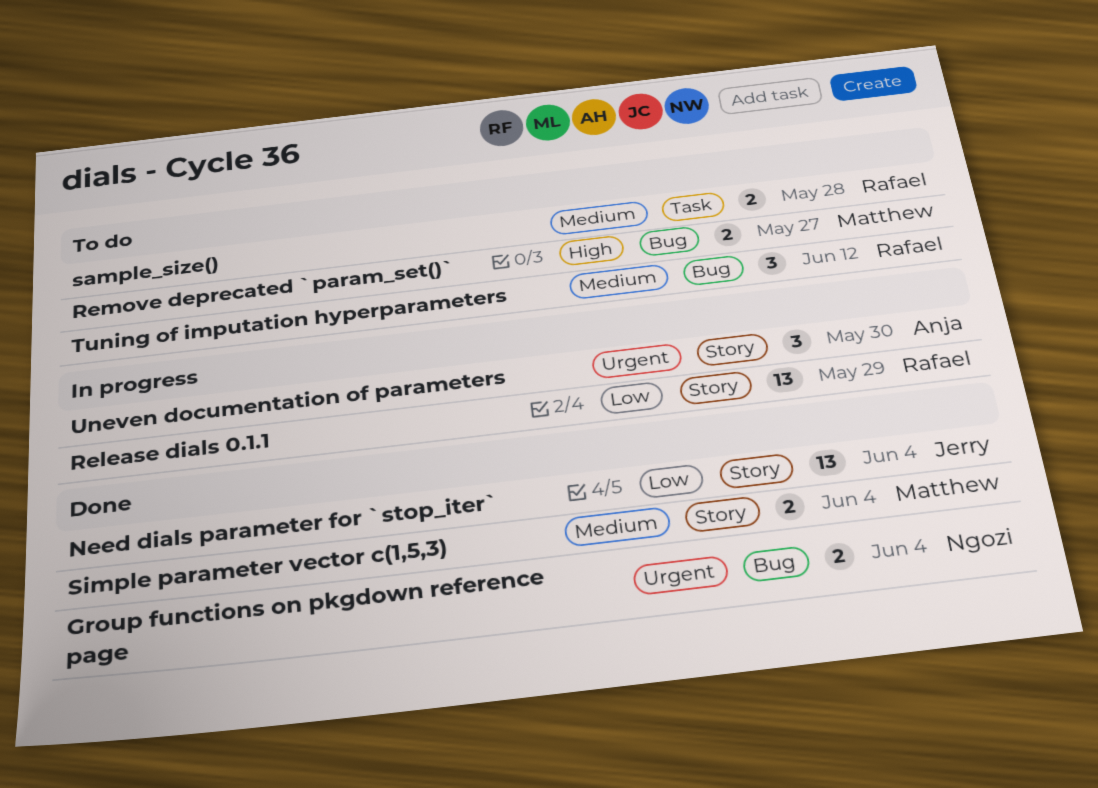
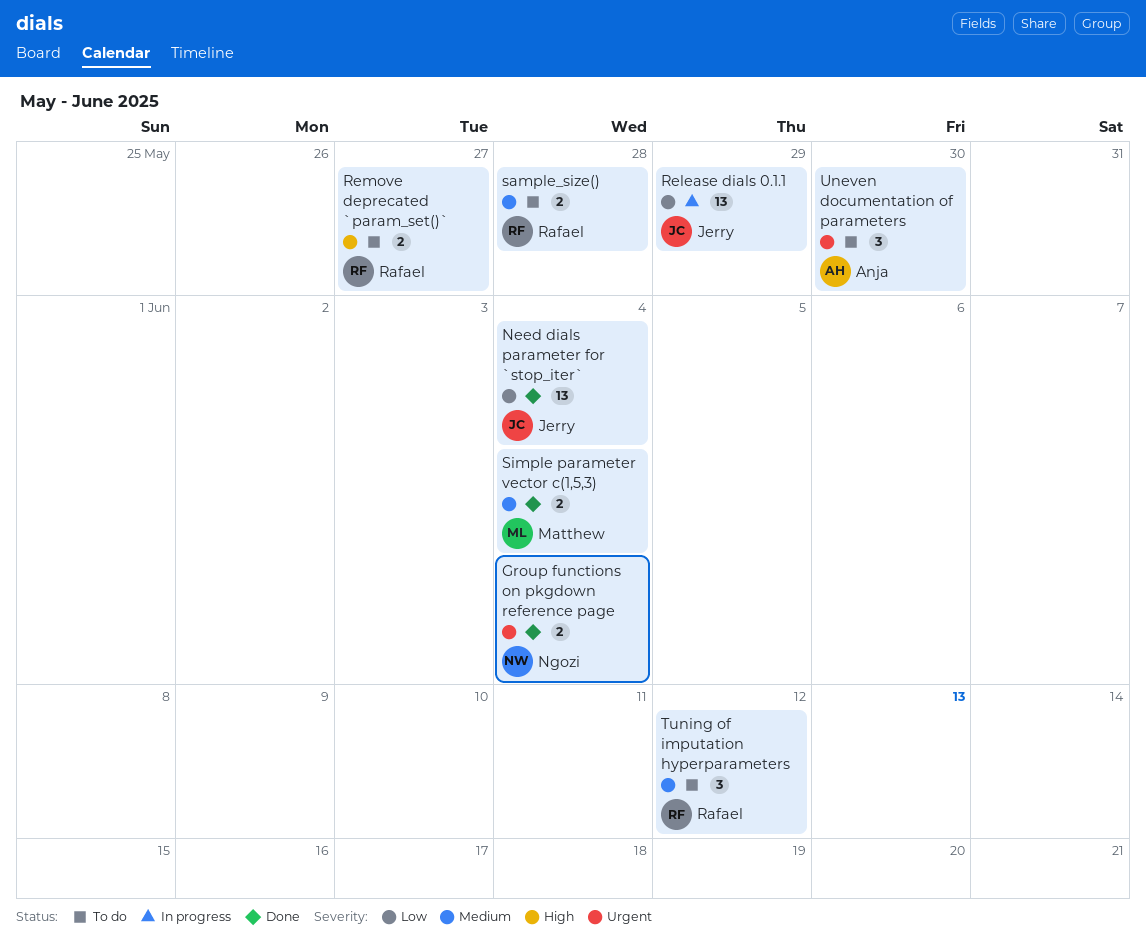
Release dials 0.1.1, owner: Rafael -> Jerry
Remove deprecated `param_set()`, owner: Matthew -> Rafael
Uneven documentation of parameters, status: In progress -> To do

